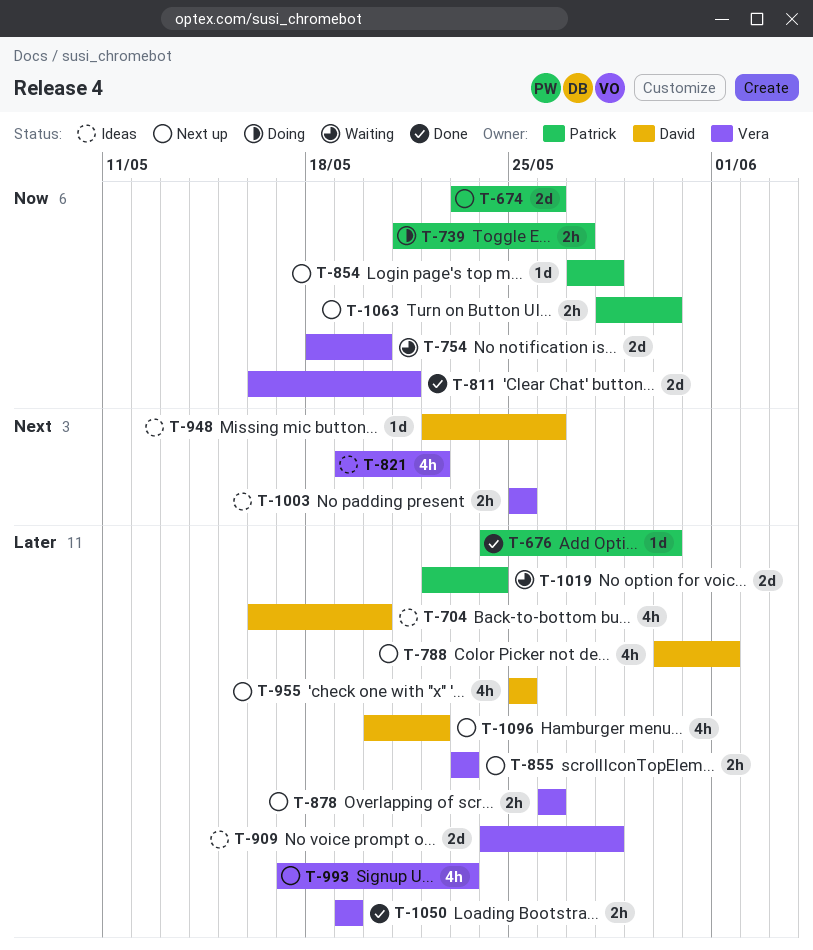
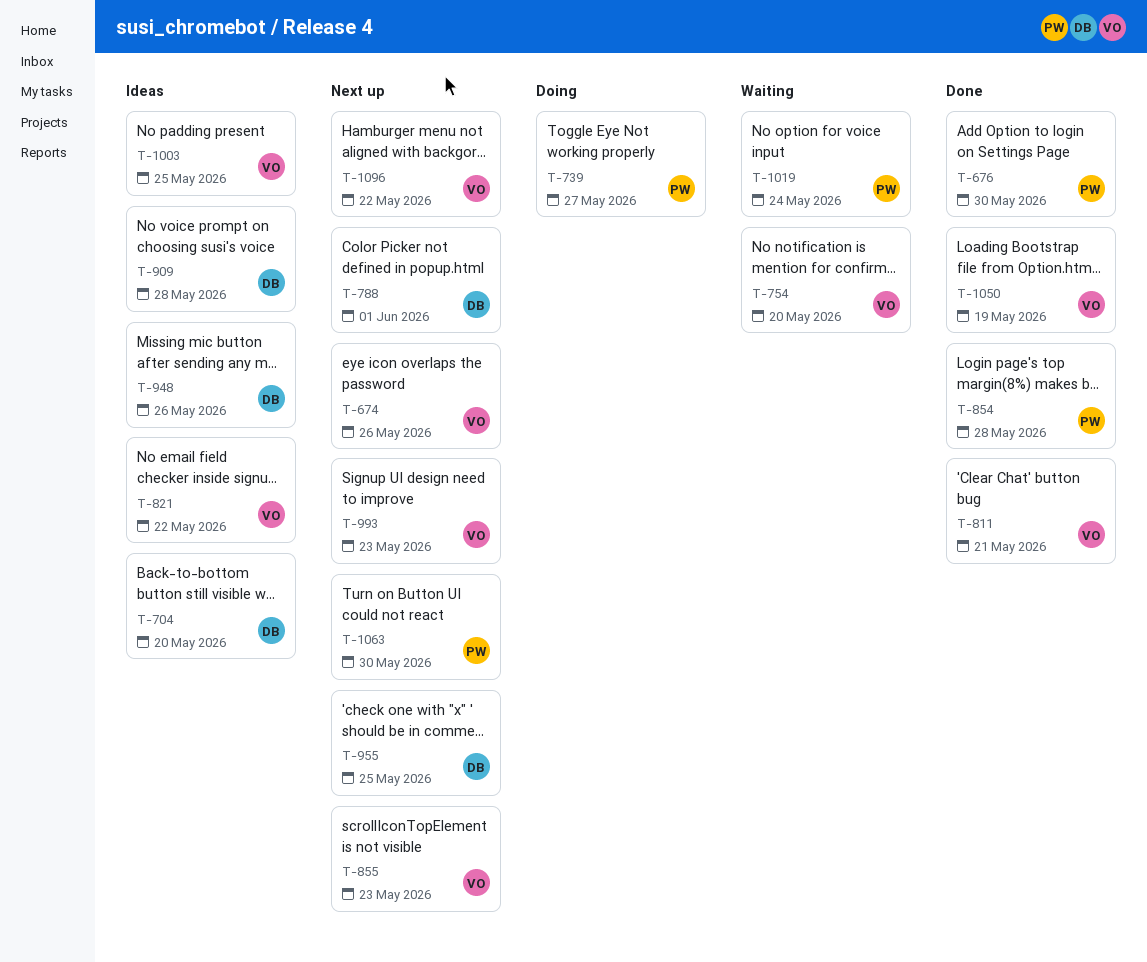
T-674, owner: Patrick -> Vera
T-854, status: Next up -> Done
T-878: present -> none
T-909, owner: Vera -> David
T-1096, owner: David -> Vera

